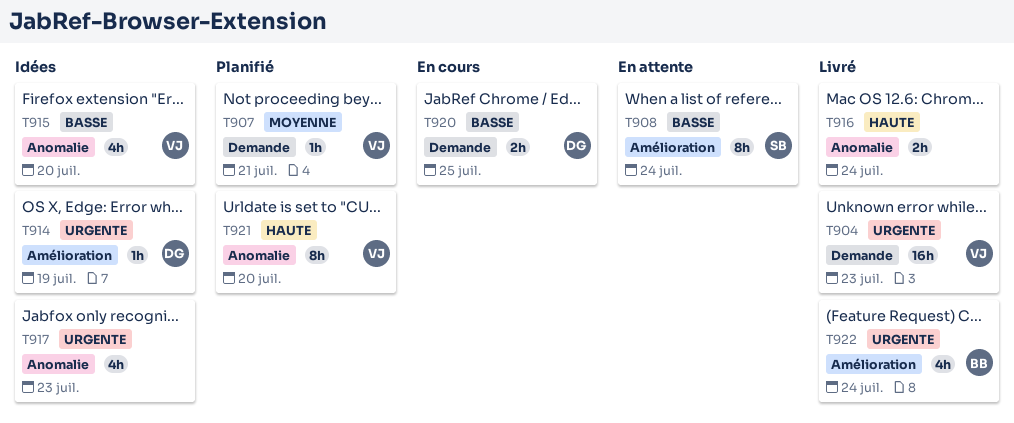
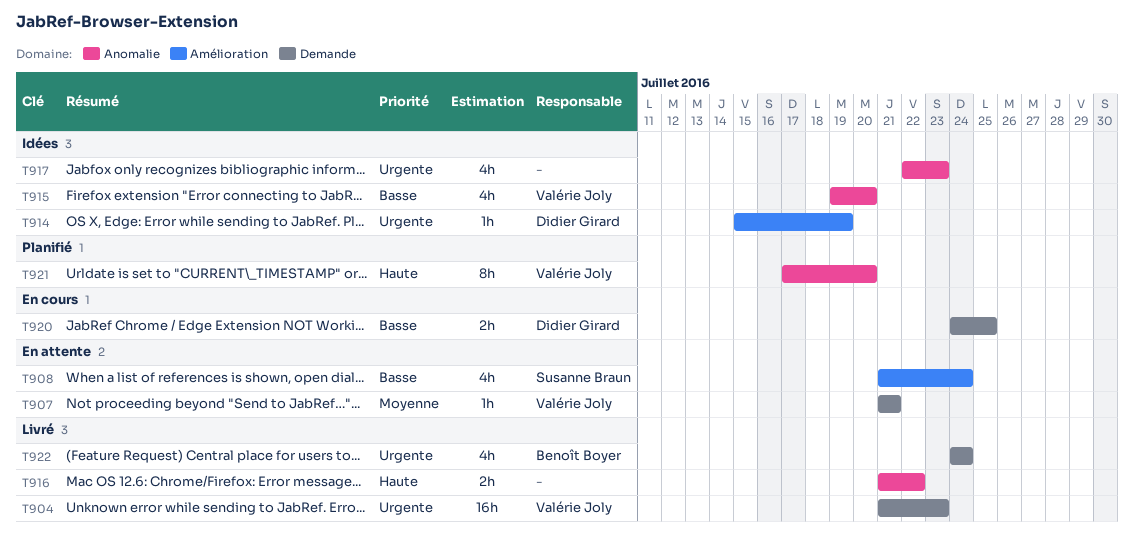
T907, status: Planifié -> En attente
T908, estimate: 8h -> 4h
T916, due: Jul 24 -> Jul 22
T922, label: Amélioration -> Demande

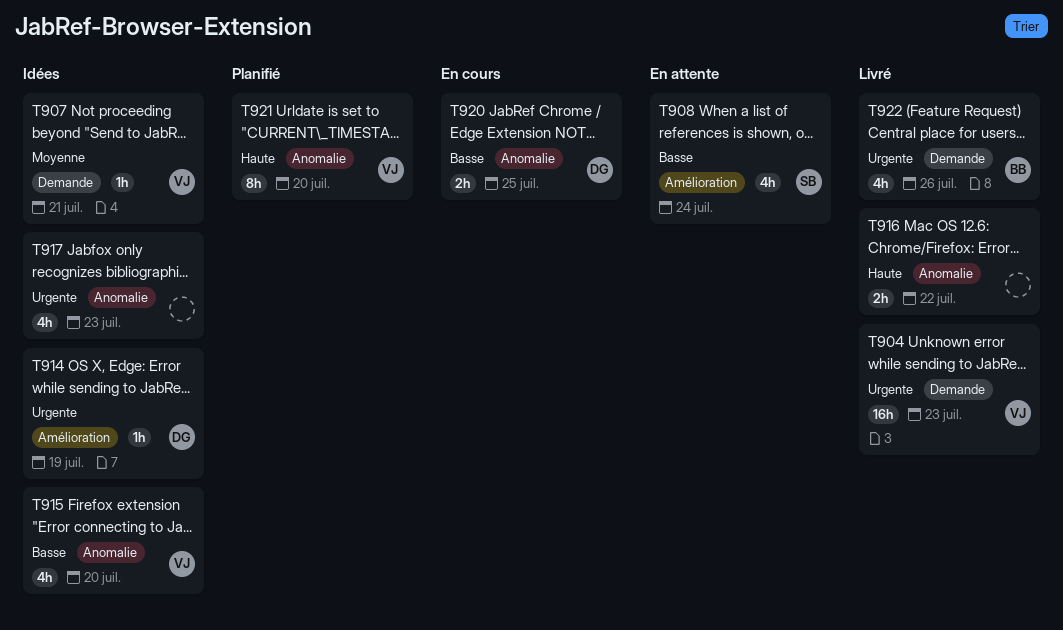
T907, status: En attente -> Idées
T920, label: Demande -> Anomalie
T922, due: Jul 24 -> Jul 26

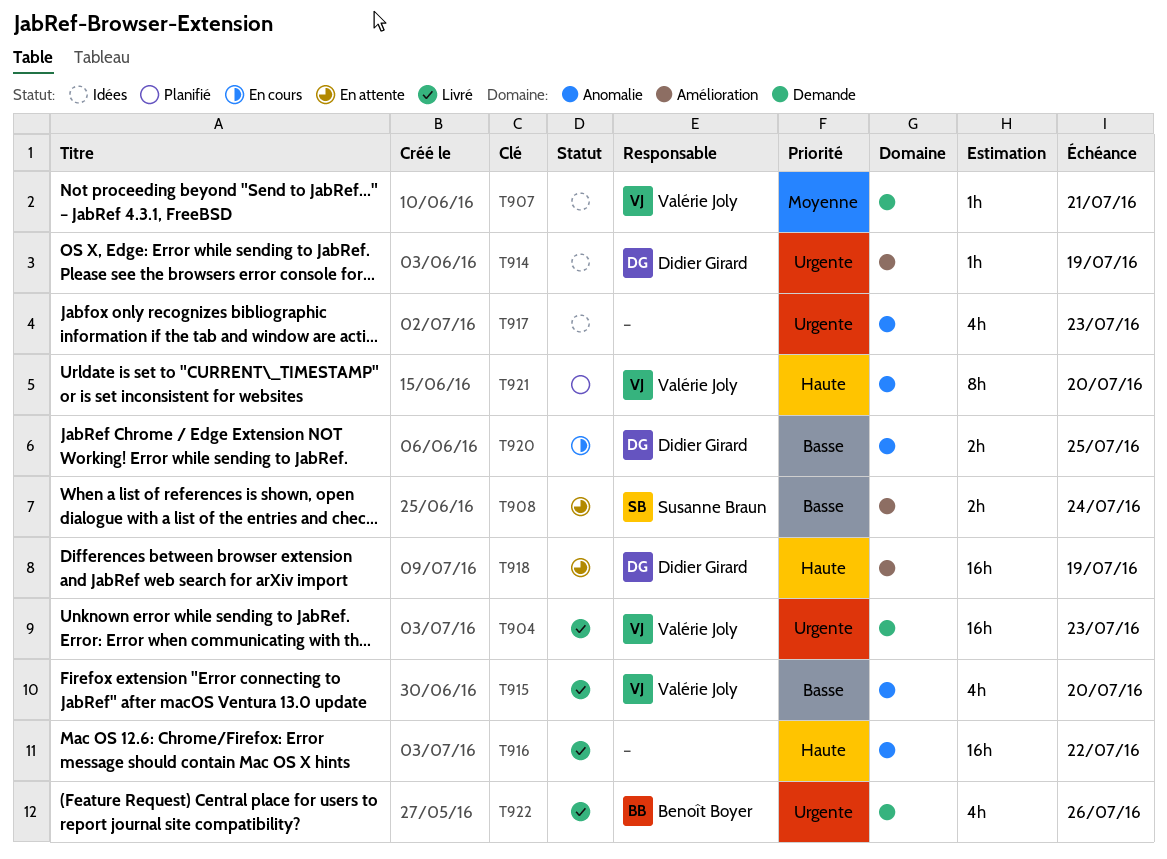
T908, estimate: 4h -> 2h
T915, status: Idées -> Livré
T916, estimate: 2h -> 16h
T918: none -> present

